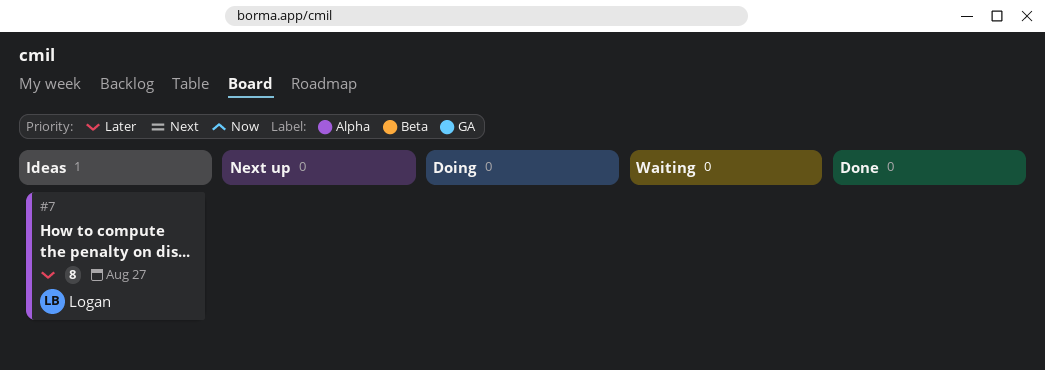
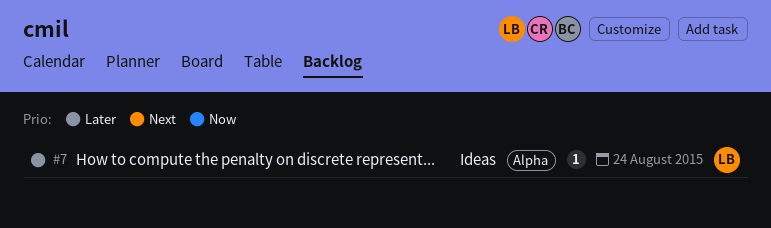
#7, estimate: 8 -> 1
#7, due: Aug 27 -> Aug 24

